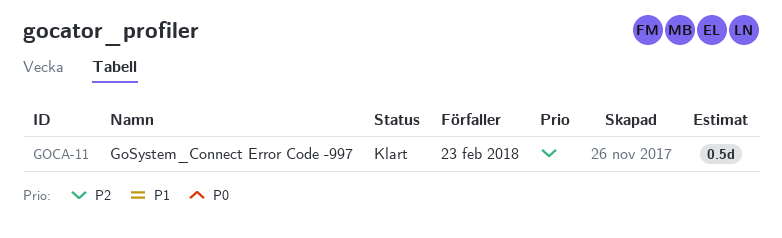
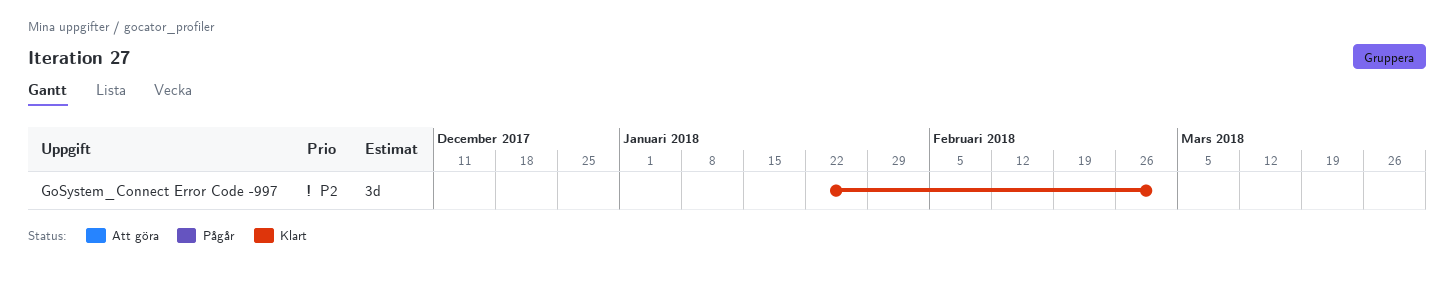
GoSystem_Connect Error Code -997, estimate: 0.5d -> 3d
GoSystem_Connect Error Code -997, due: Feb 23 -> Mar 2

